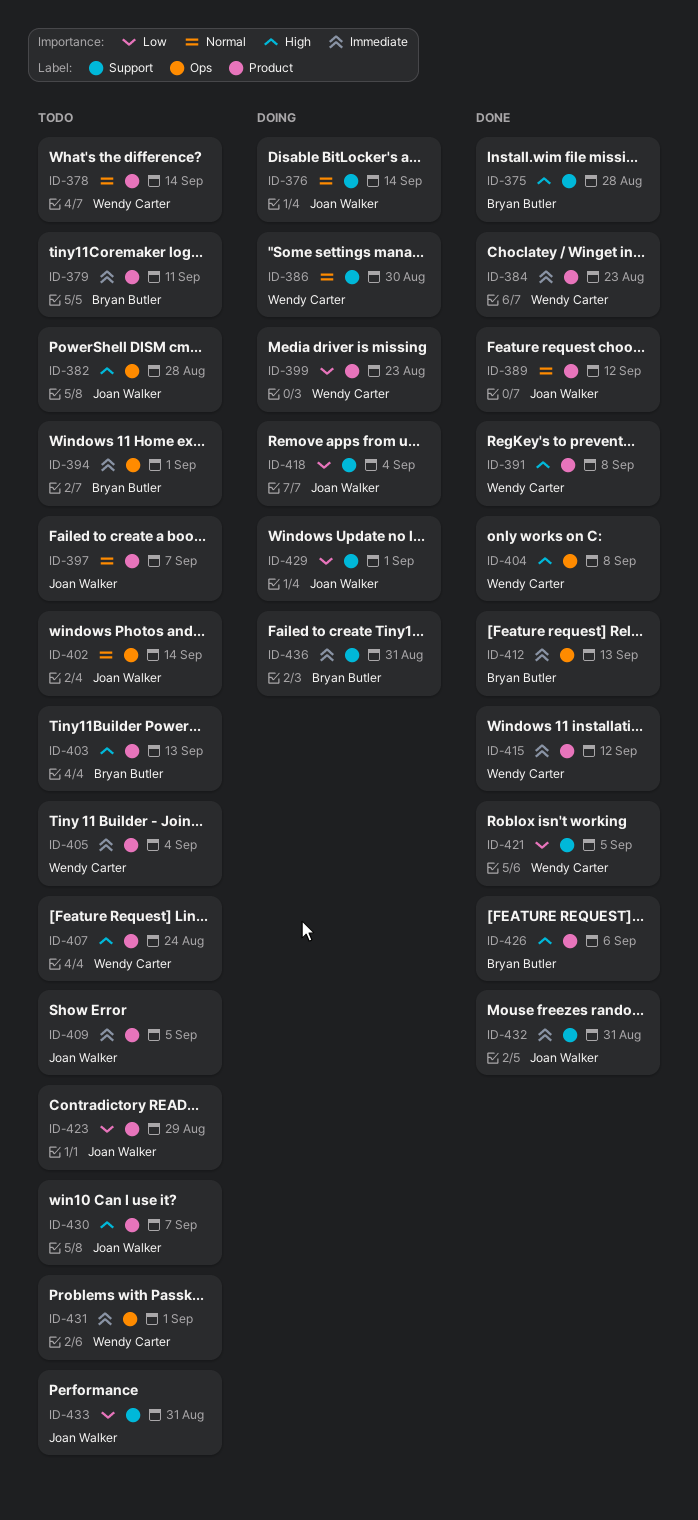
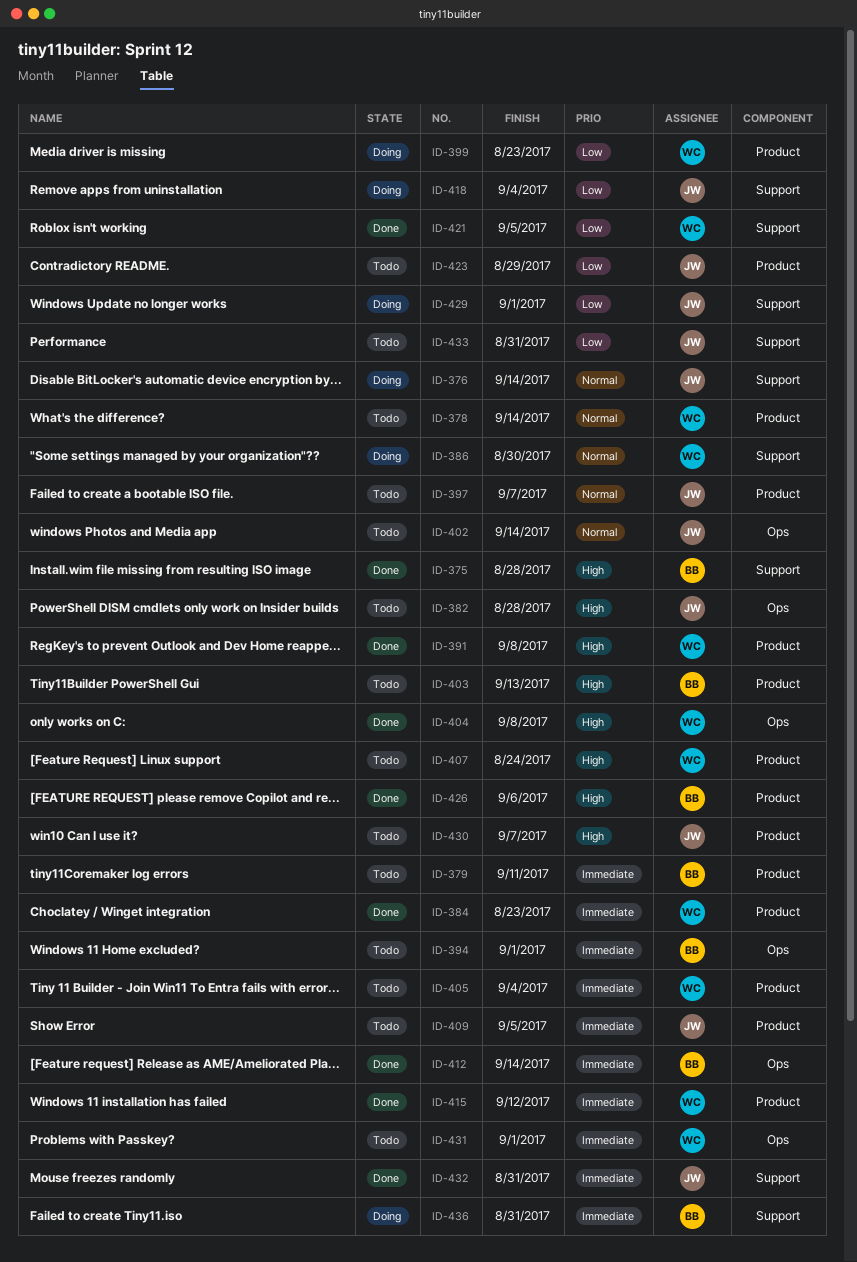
ID-389: present -> none
ID-412, due: Sep 13 -> Sep 14

